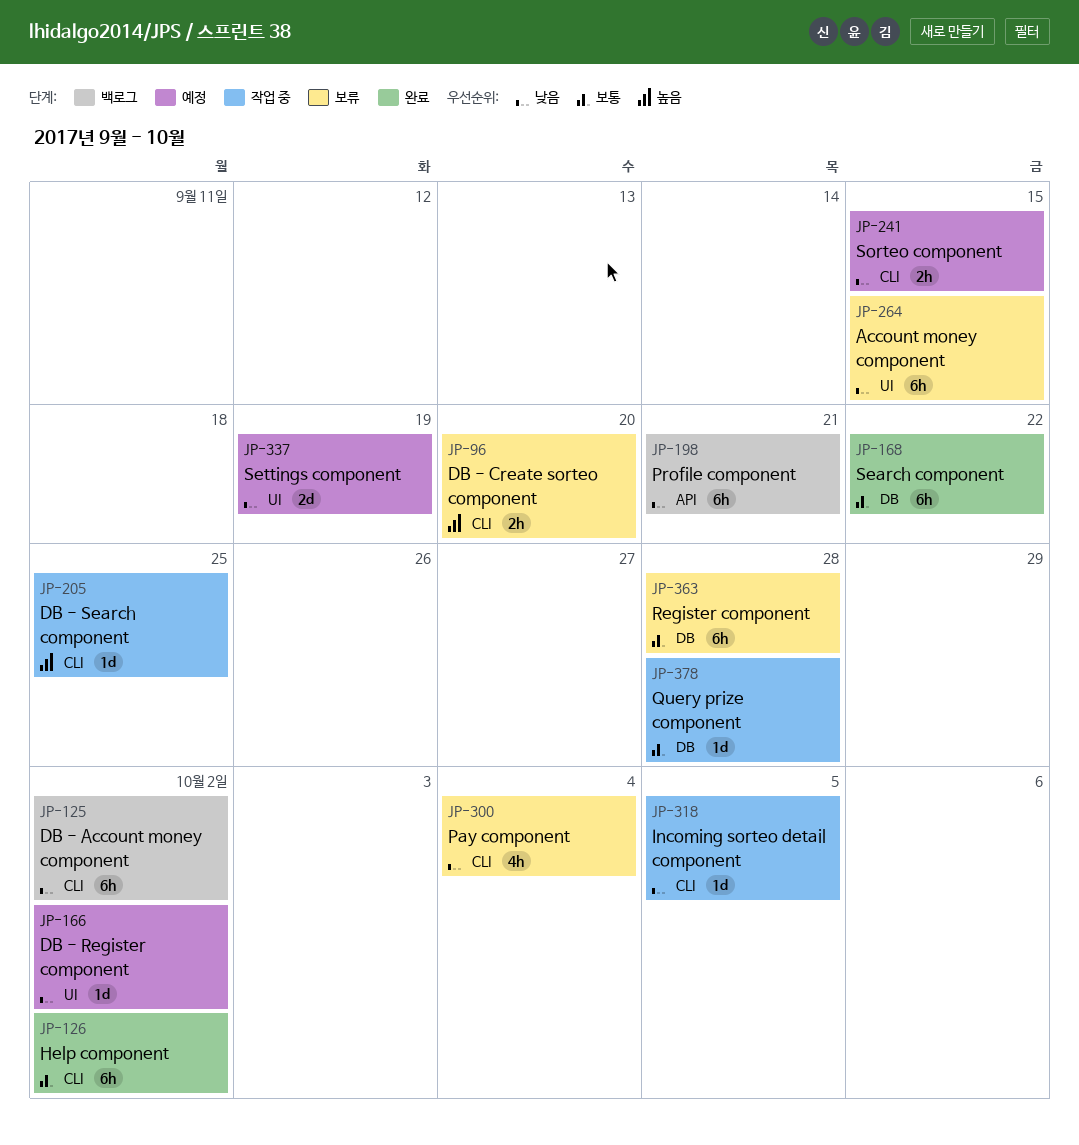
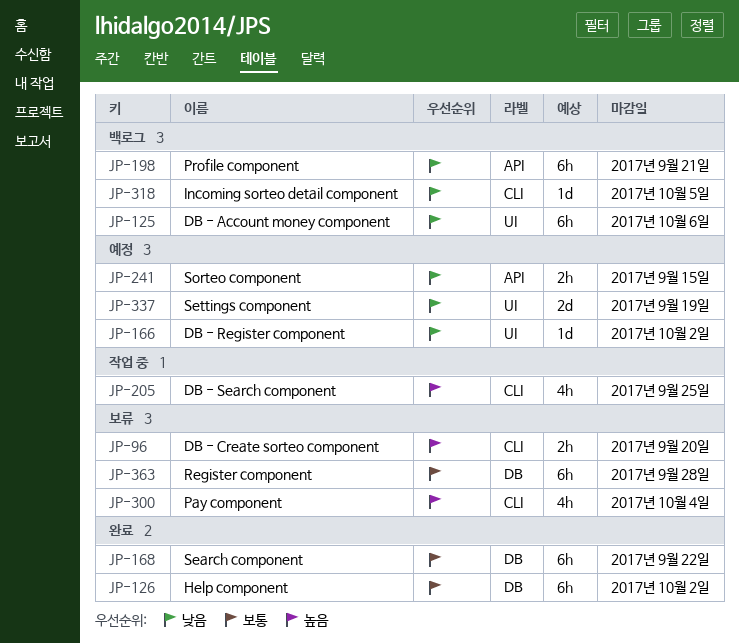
JP-125, label: CLI -> UI
JP-125, due: Oct 2 -> Oct 6
JP-126, label: CLI -> DB
JP-205, estimate: 1d -> 4h
JP-241, label: CLI -> API
JP-264: present -> none
JP-300, priority: 낮음 -> 높음
JP-318, status: 작업 중 -> 백로그
JP-378: present -> none

